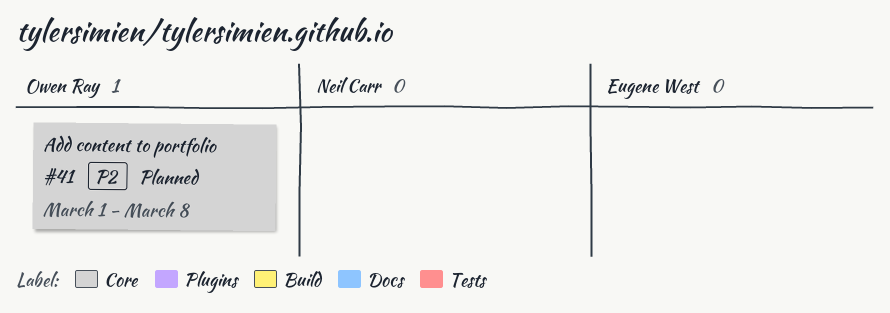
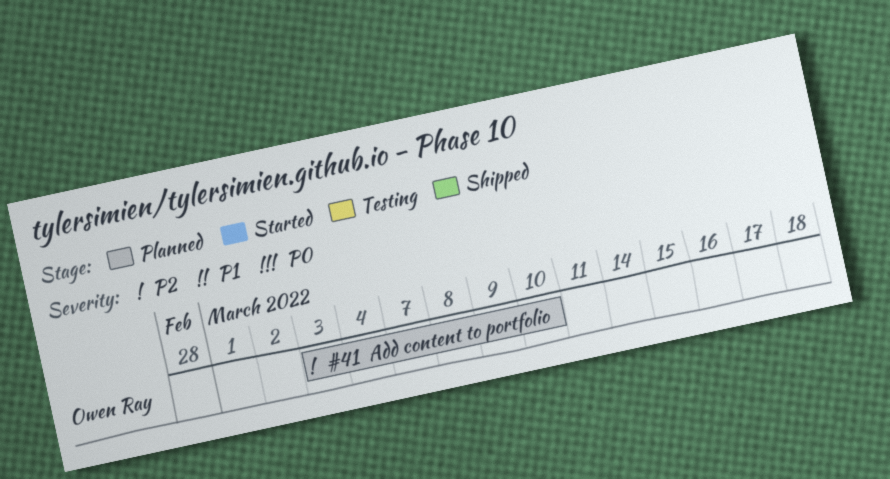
#41, start: Mar 1 -> Mar 3
#41, due: Mar 8 -> Mar 10

